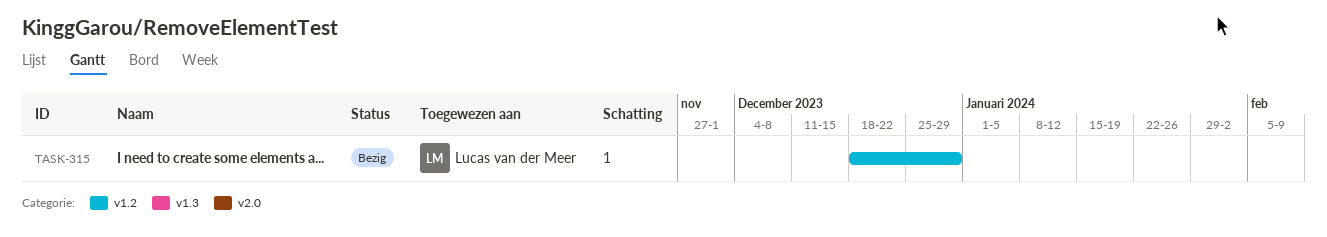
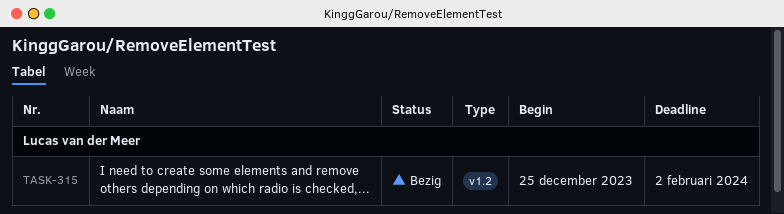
TASK-315, start: Dec 18 -> Dec 25
TASK-315, due: Dec 29 -> Feb 2

